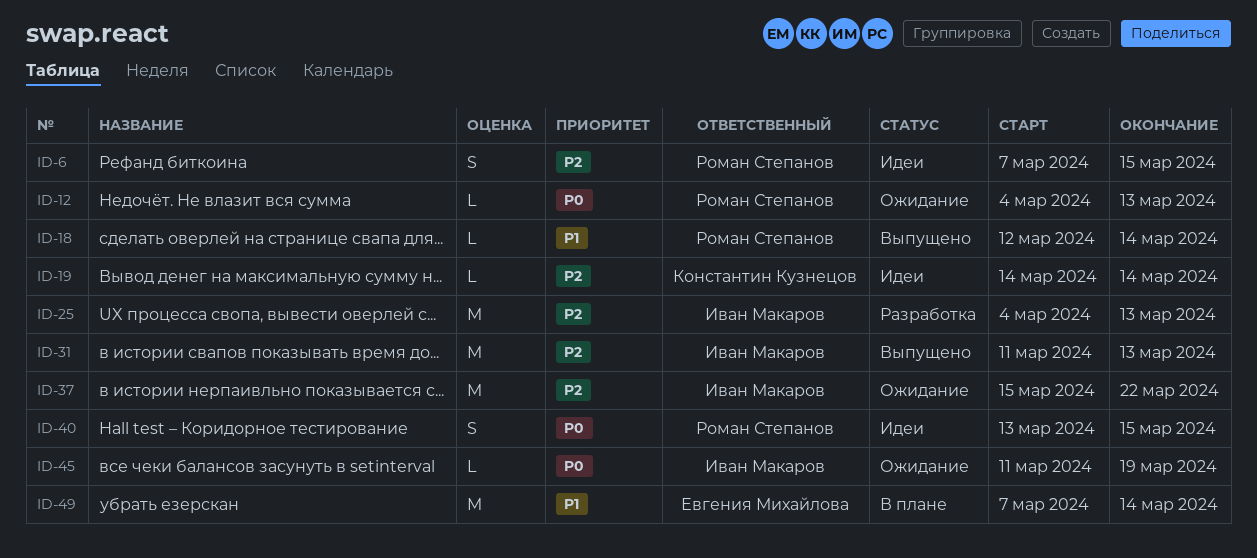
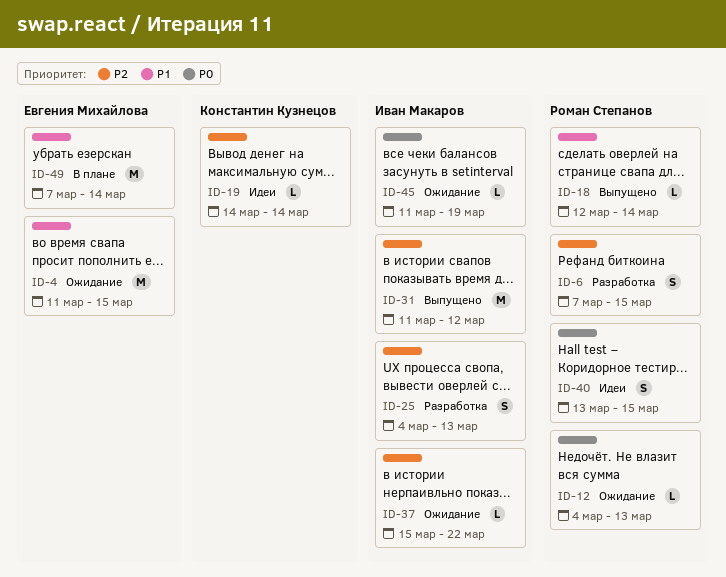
ID-4: none -> present
ID-6, status: Идеи -> Разработка
ID-25, estimate: M -> S
ID-31, due: Mar 13 -> Mar 12
ID-37, estimate: M -> L

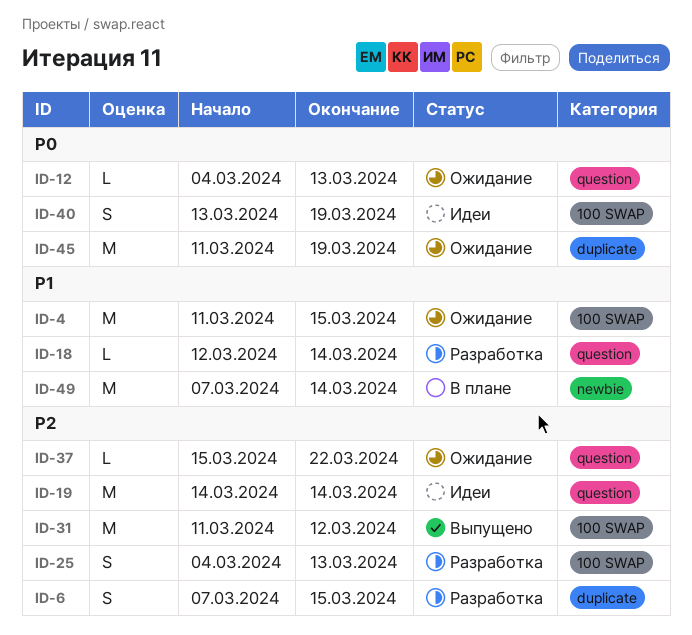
ID-18, status: Выпущено -> Разработка
ID-19, estimate: L -> M
ID-40, due: Mar 15 -> Mar 19
ID-45, estimate: L -> M

